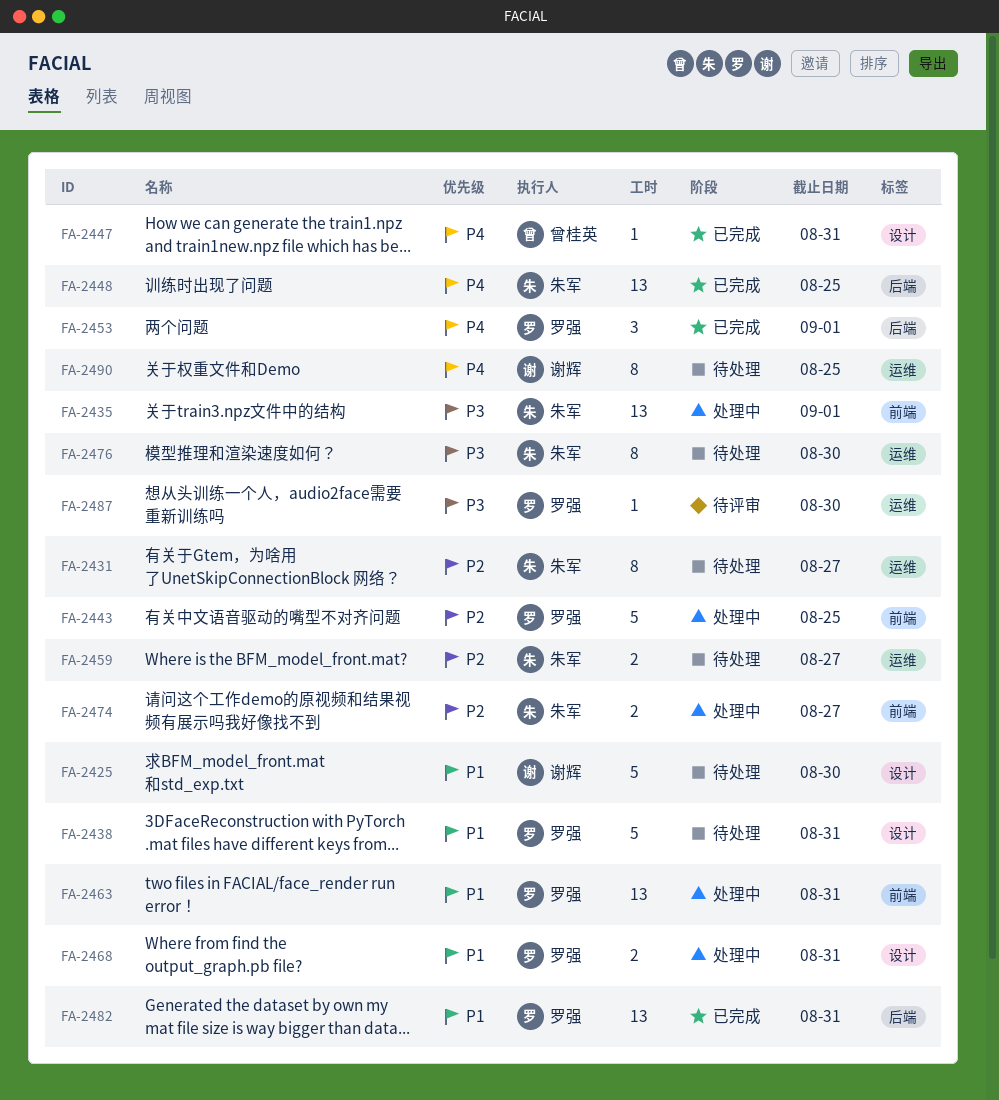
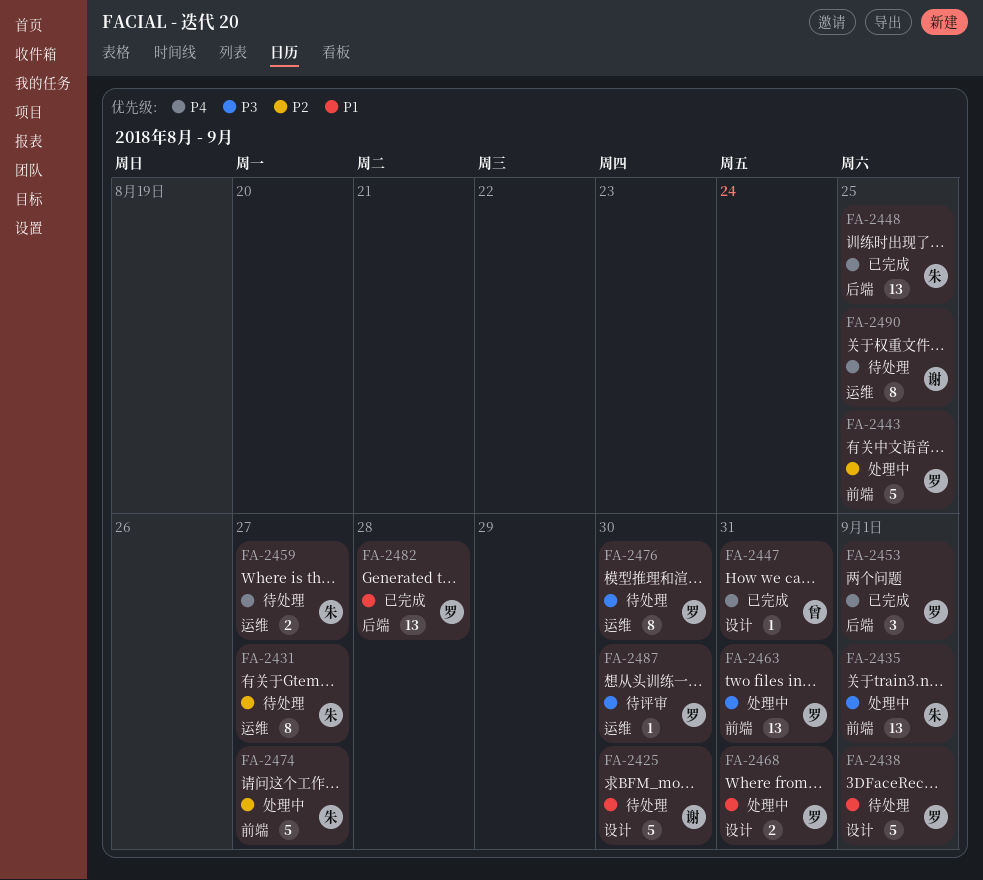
FA-2438, due: Aug 31 -> Sep 1
FA-2459, priority: P2 -> P4
FA-2463, priority: P1 -> P3
FA-2474, estimate: 2 -> 5
FA-2476, owner: 朱军 -> 罗强
FA-2482, due: Aug 31 -> Aug 28

